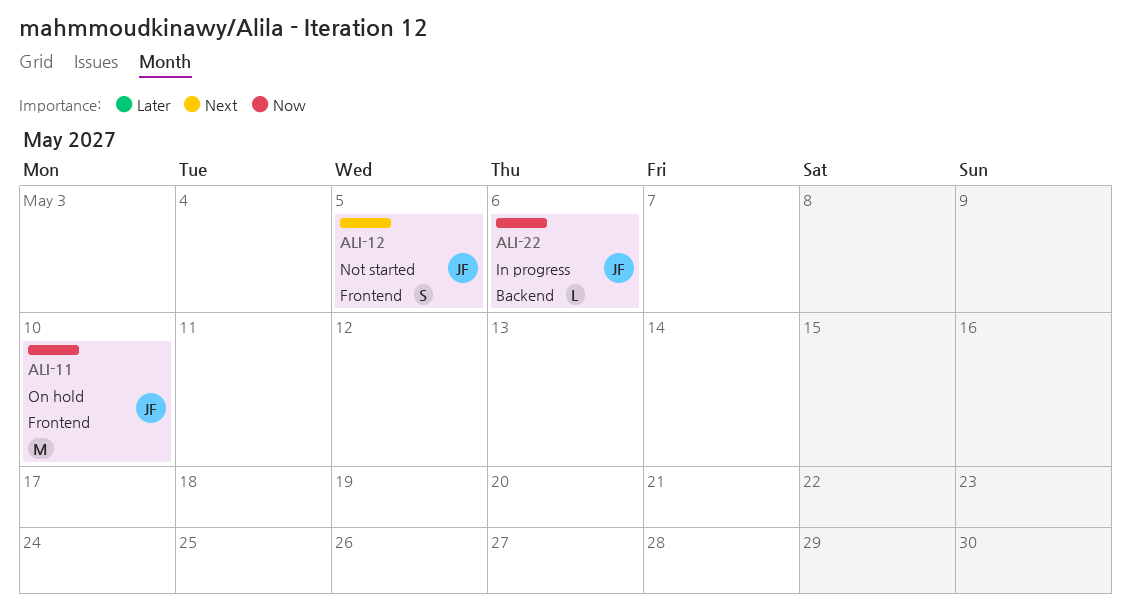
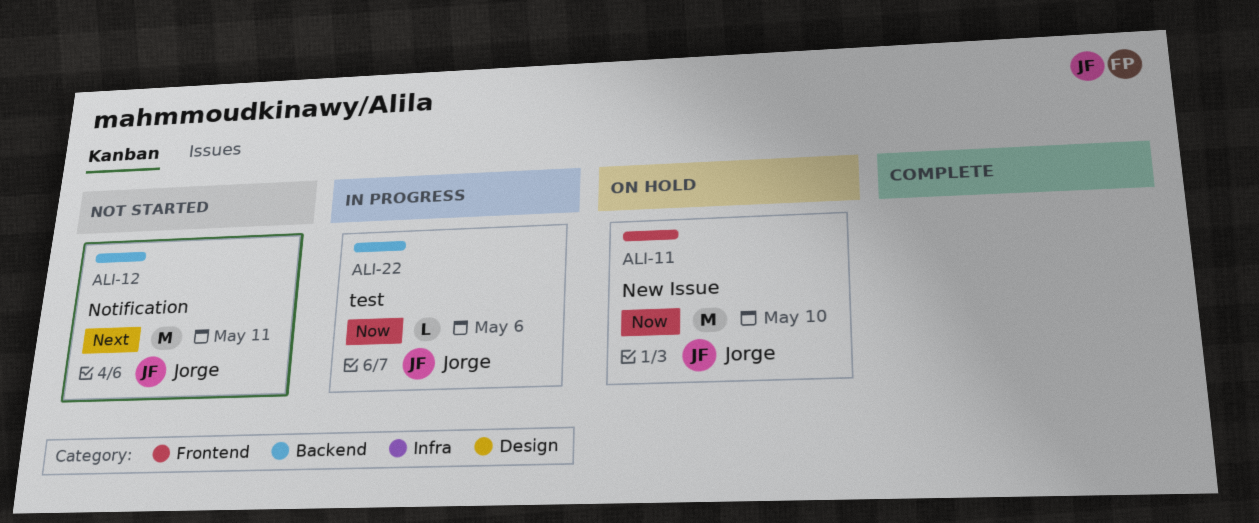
ALI-12, label: Frontend -> Backend
ALI-12, estimate: S -> M
ALI-12, due: May 5 -> May 11

